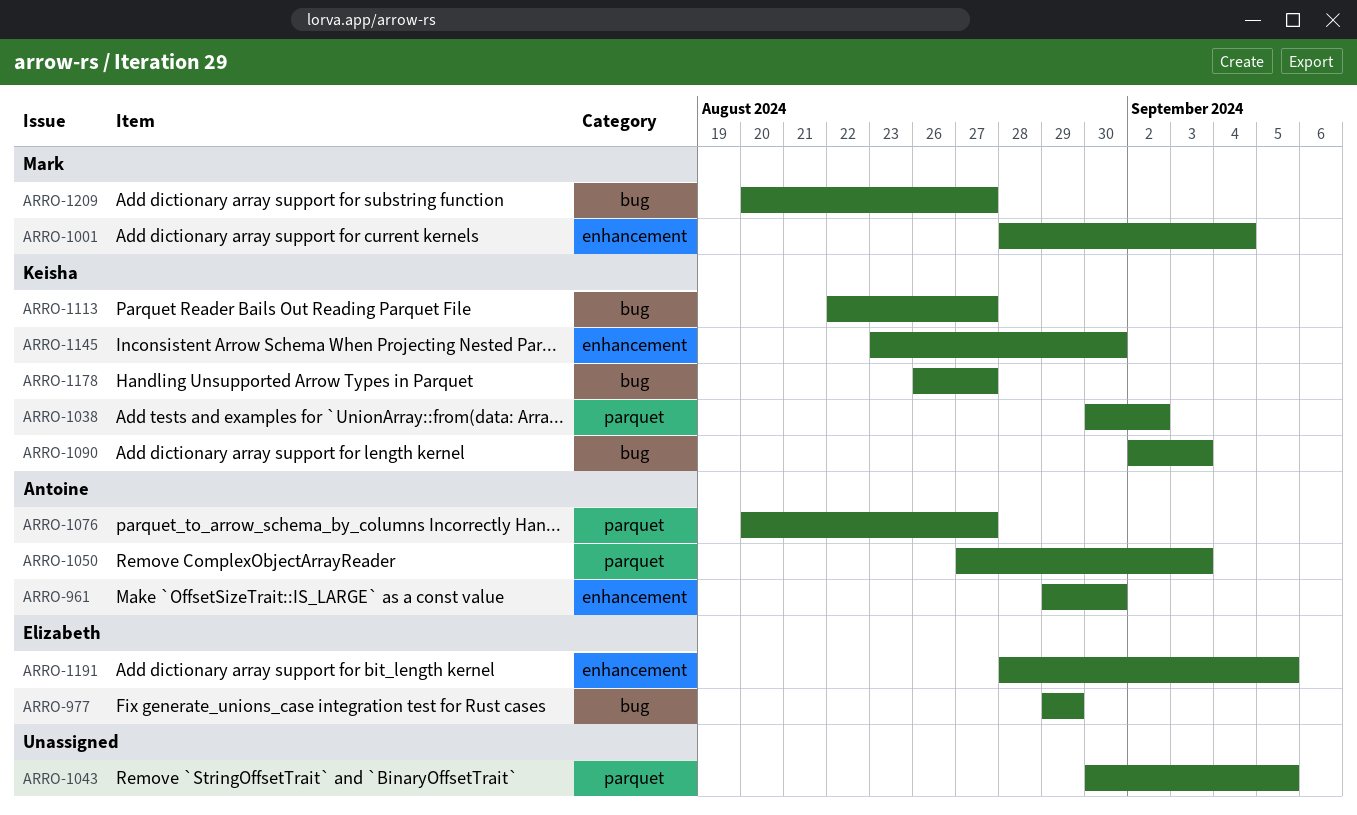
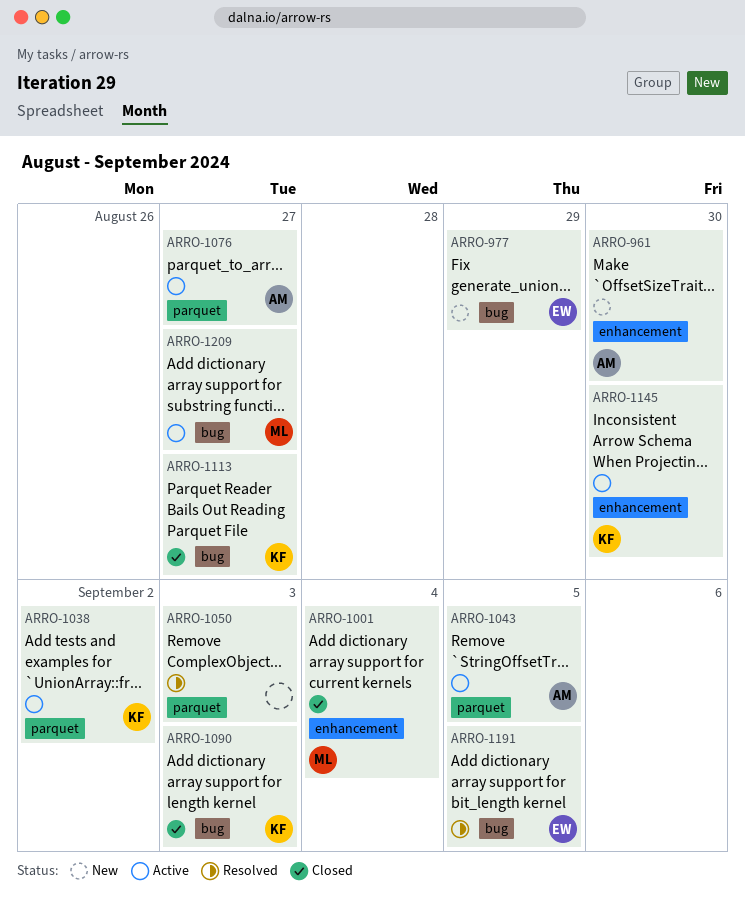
ARRO-1043, owner: none -> Antoine
ARRO-1050, owner: Antoine -> none
ARRO-1178: present -> none
ARRO-1191, label: enhancement -> bug

